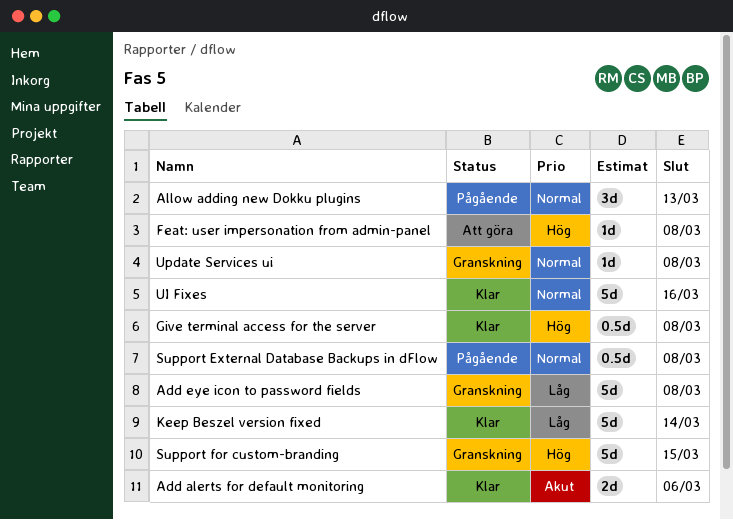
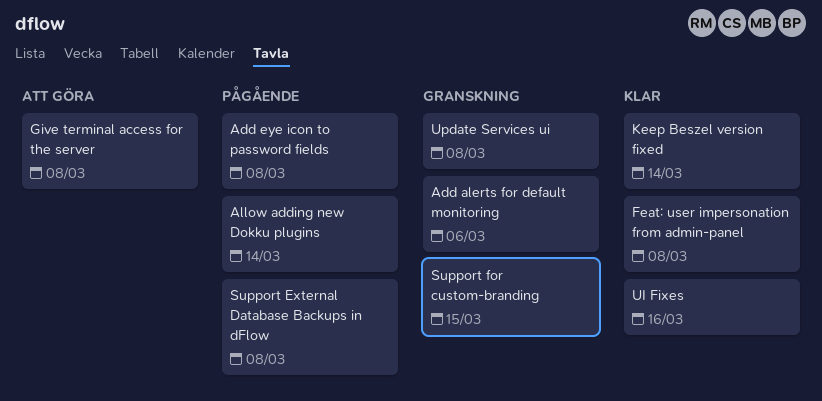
Add alerts for default monitoring, status: Klar -> Granskning
Add eye icon to password fields, status: Granskning -> Pågående
Allow adding new Dokku plugins, due: Mar 13 -> Mar 14
Feat: user impersonation from admin-panel, status: Att göra -> Klar
Give terminal access for the server, status: Klar -> Att göra

